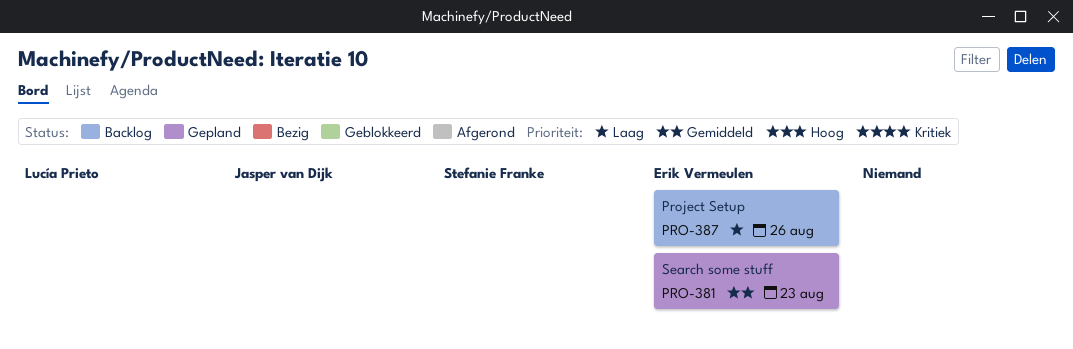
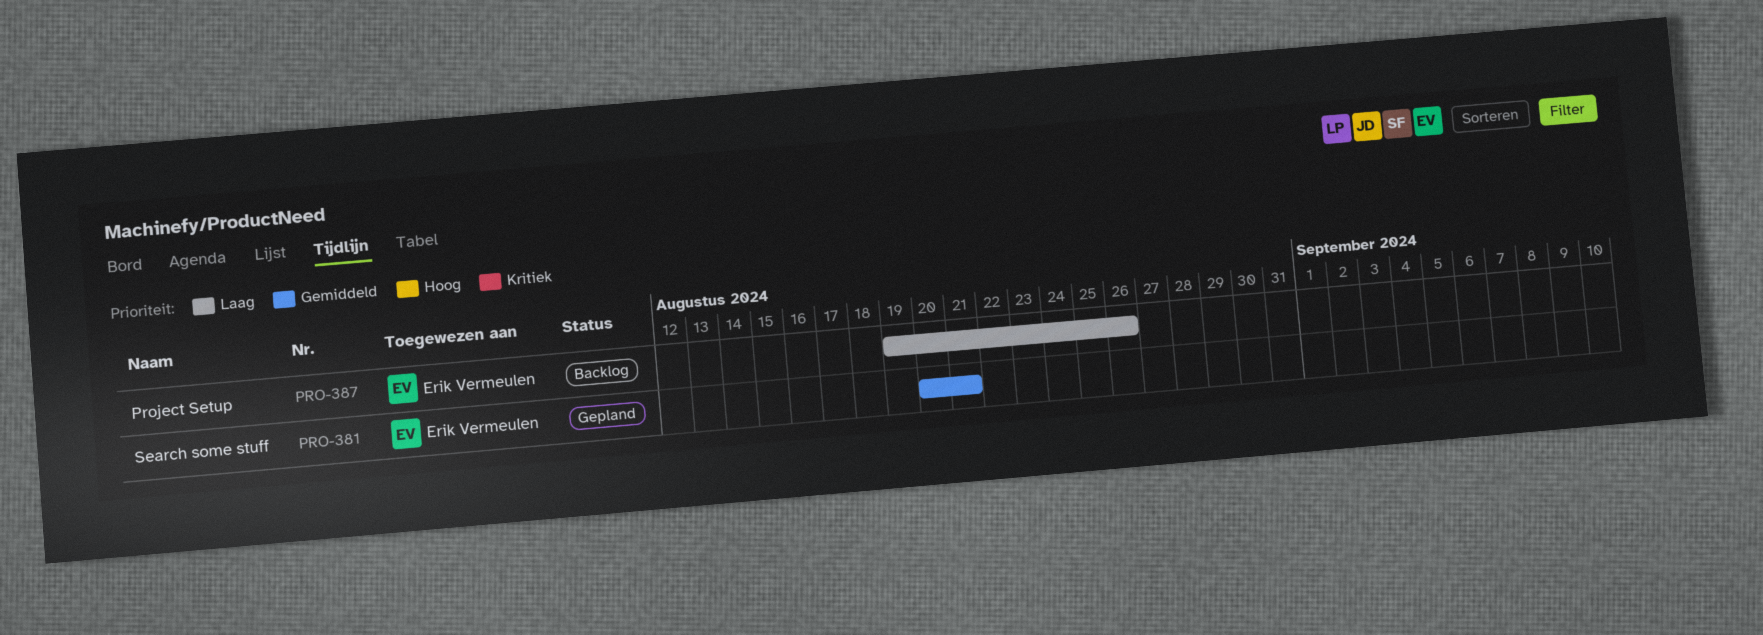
PRO-381, due: Aug 23 -> Aug 21

